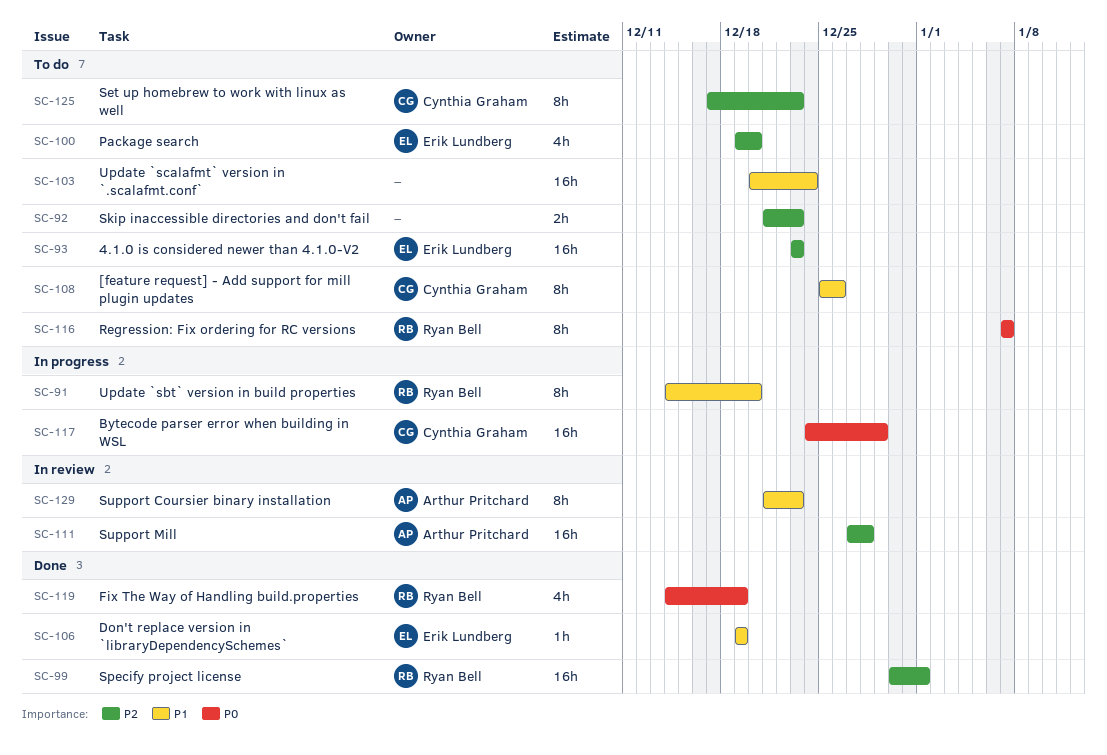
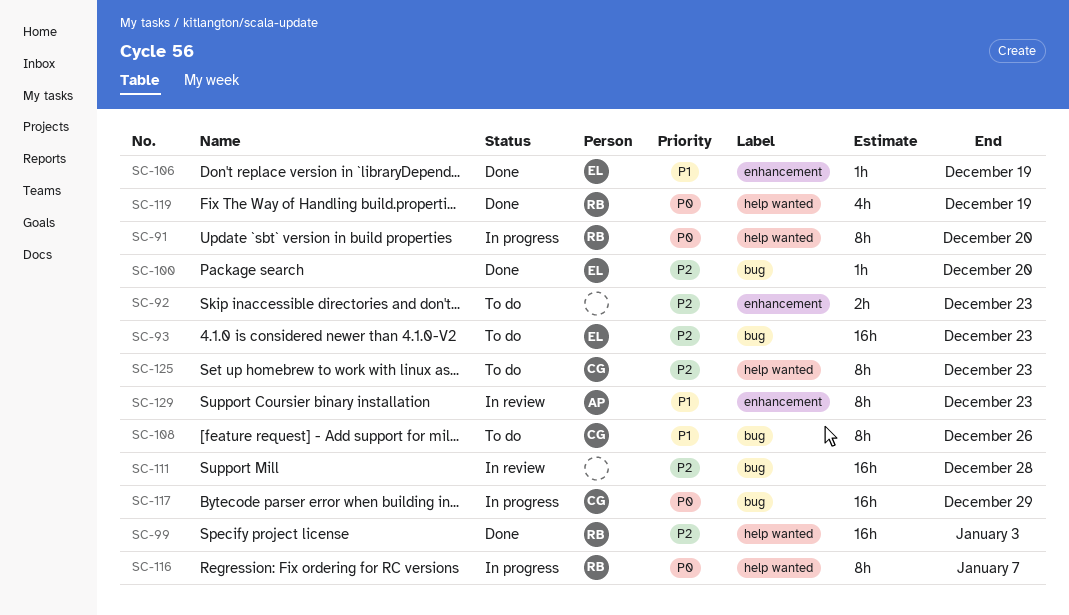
SC-91, priority: P1 -> P0
SC-99, due: Jan 1 -> Jan 3
SC-100, status: To do -> Done
SC-100, estimate: 4h -> 1h
SC-103: present -> none
SC-111, owner: Arthur Pritchard -> none
SC-116, status: To do -> In progress

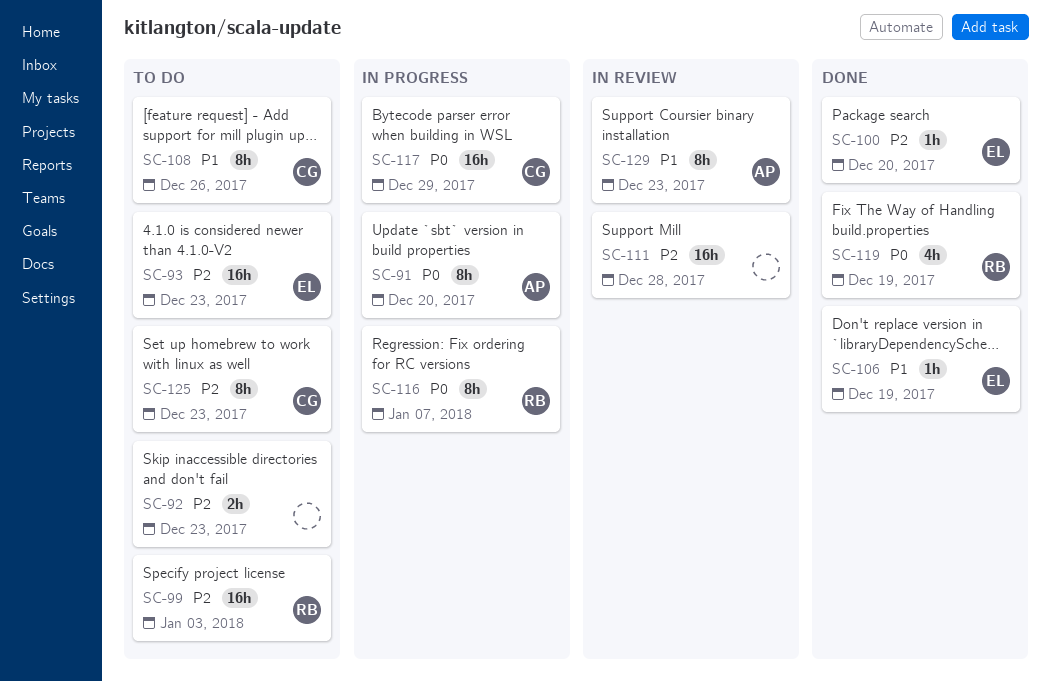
SC-91, owner: RB -> AP
SC-99, status: Done -> To do

